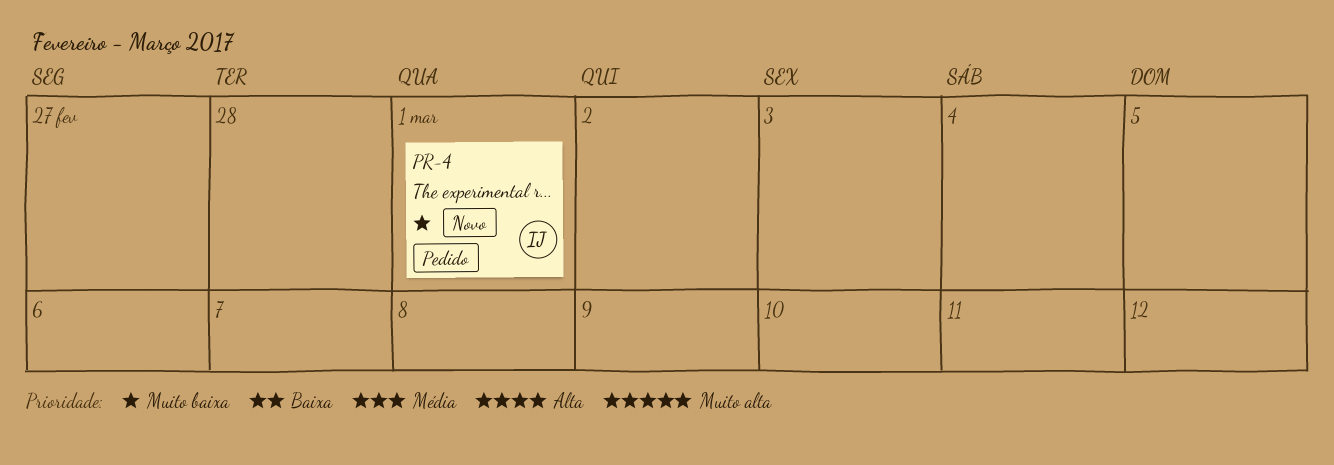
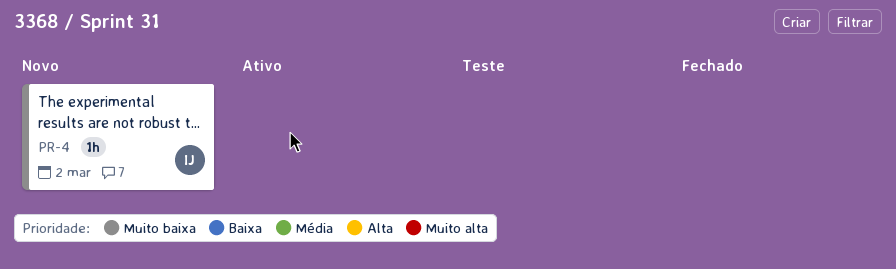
PR-4, due: Mar 1 -> Mar 2

